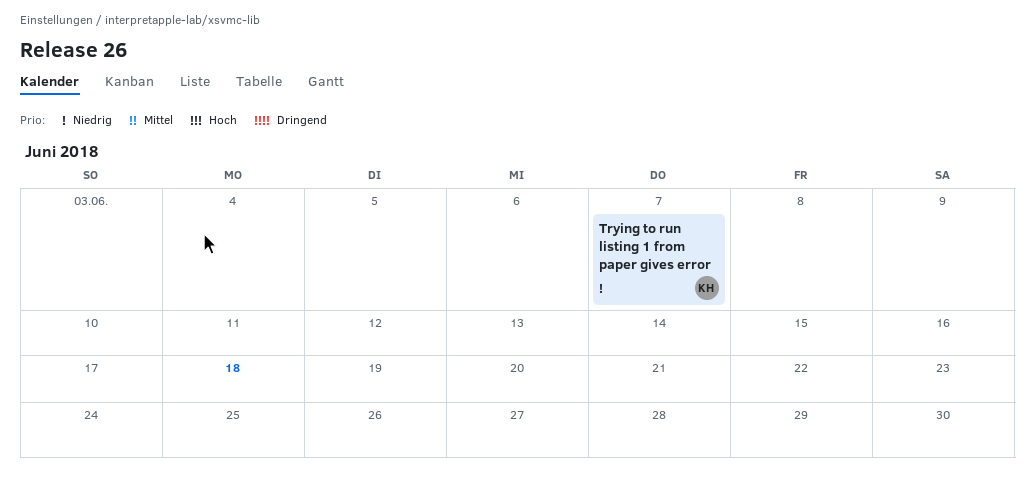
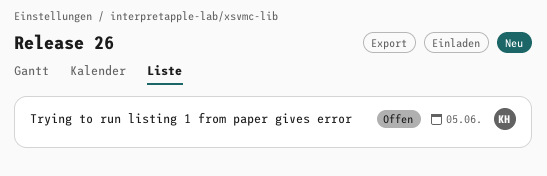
Trying to run listing 1 from paper gives error, due: Jun 7 -> Jun 5

